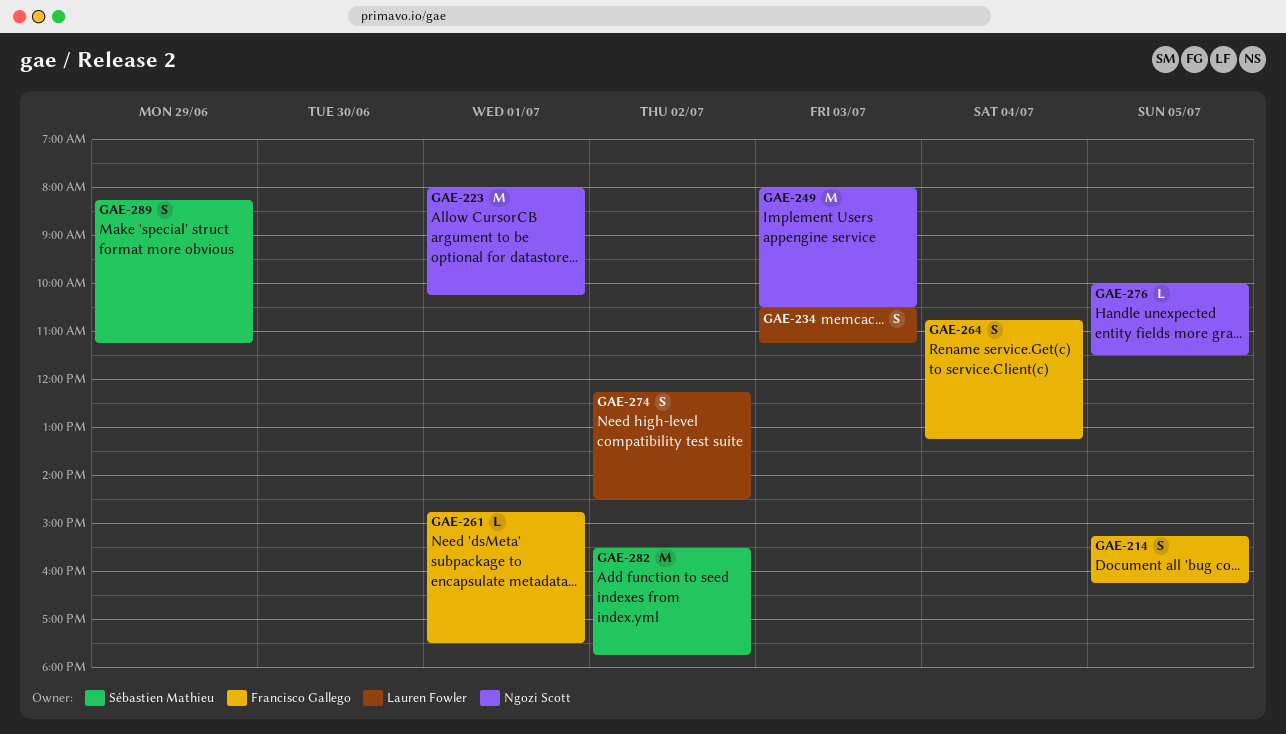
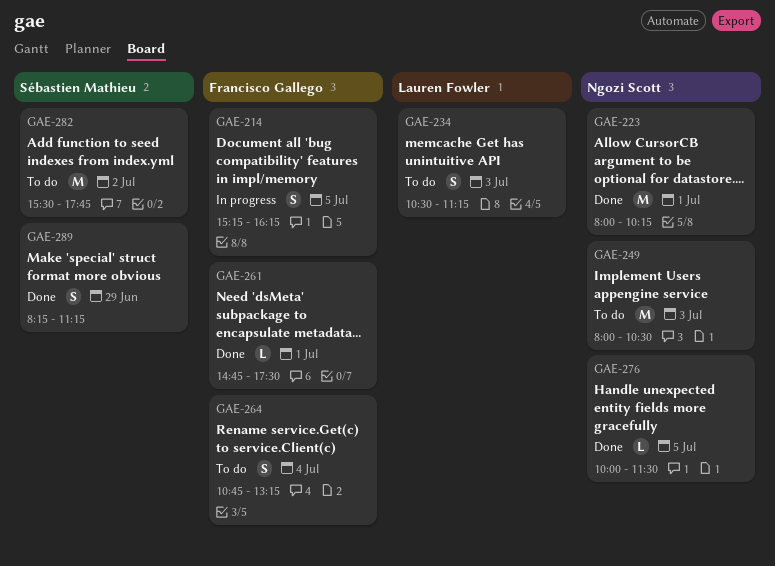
GAE-274: present -> none

